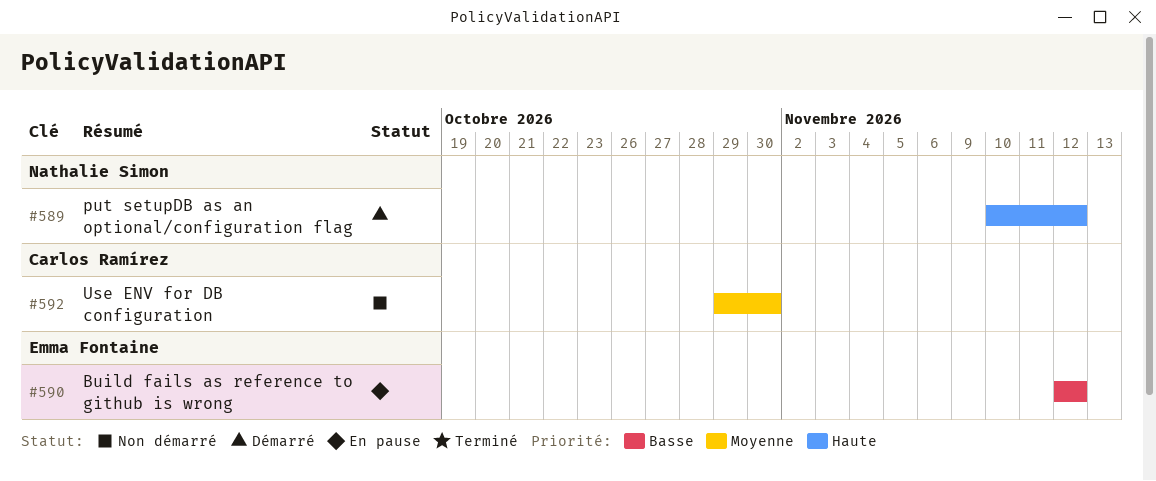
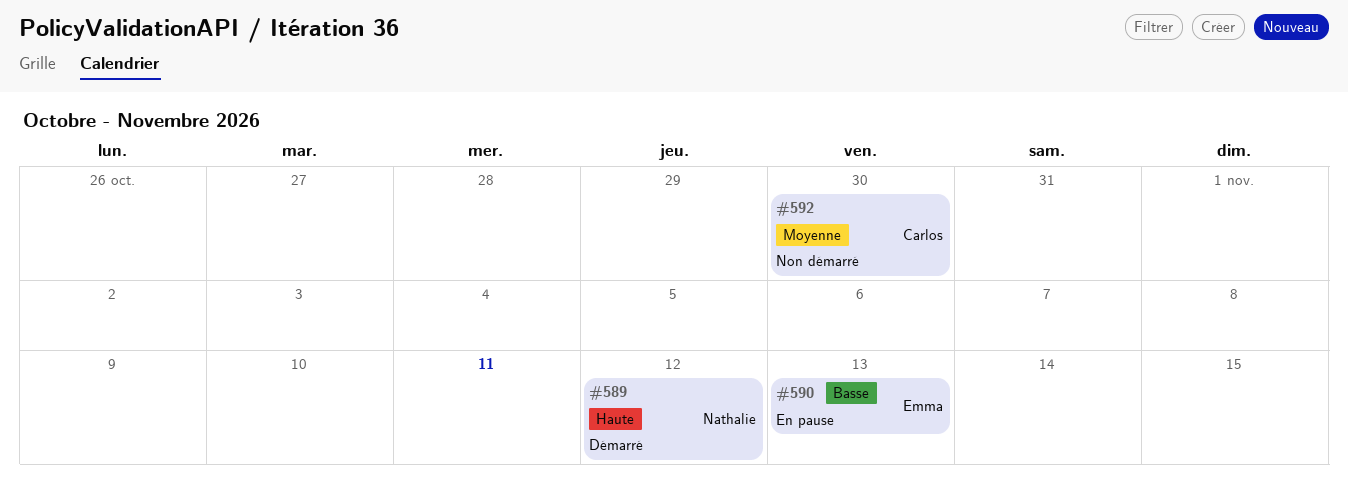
#590, due: Nov 12 -> Nov 13

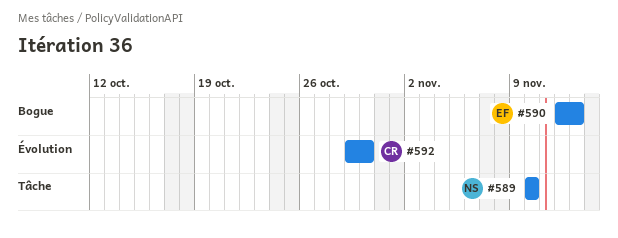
#589, due: Nov 12 -> Nov 10

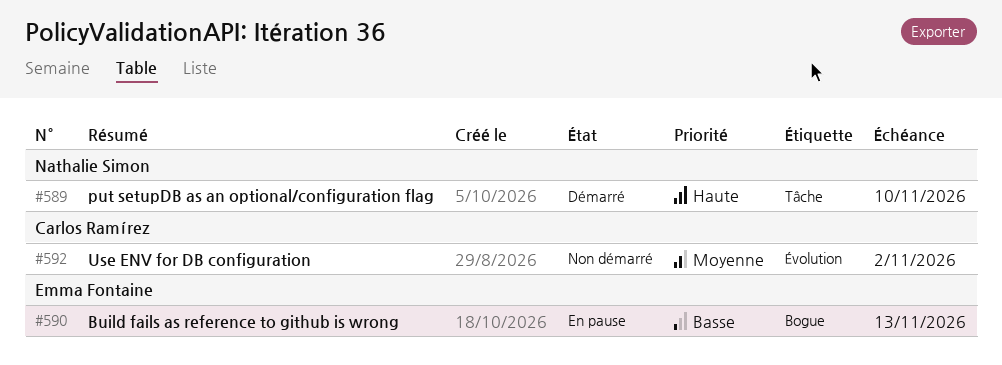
#592, due: Oct 30 -> Nov 2

